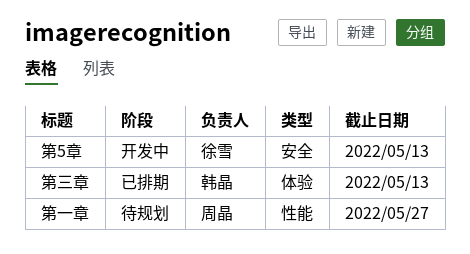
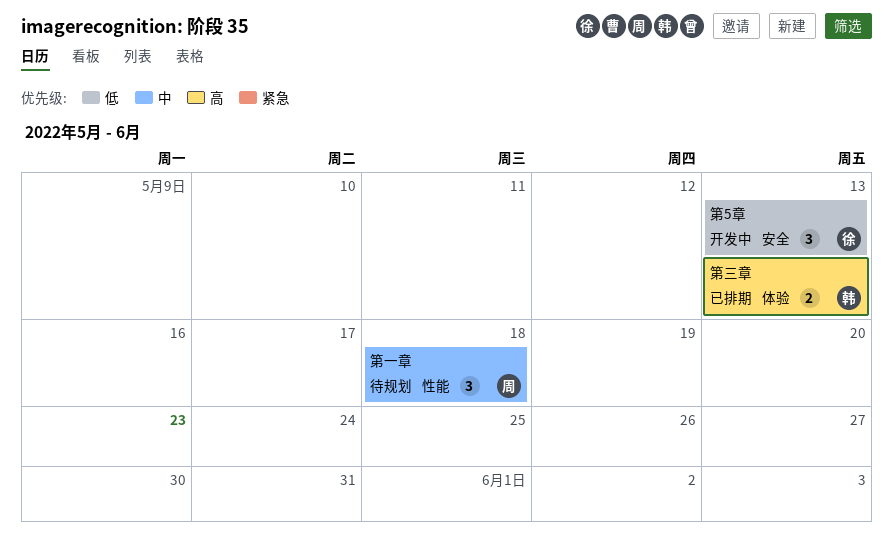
第一章, due: May 27 -> May 18

